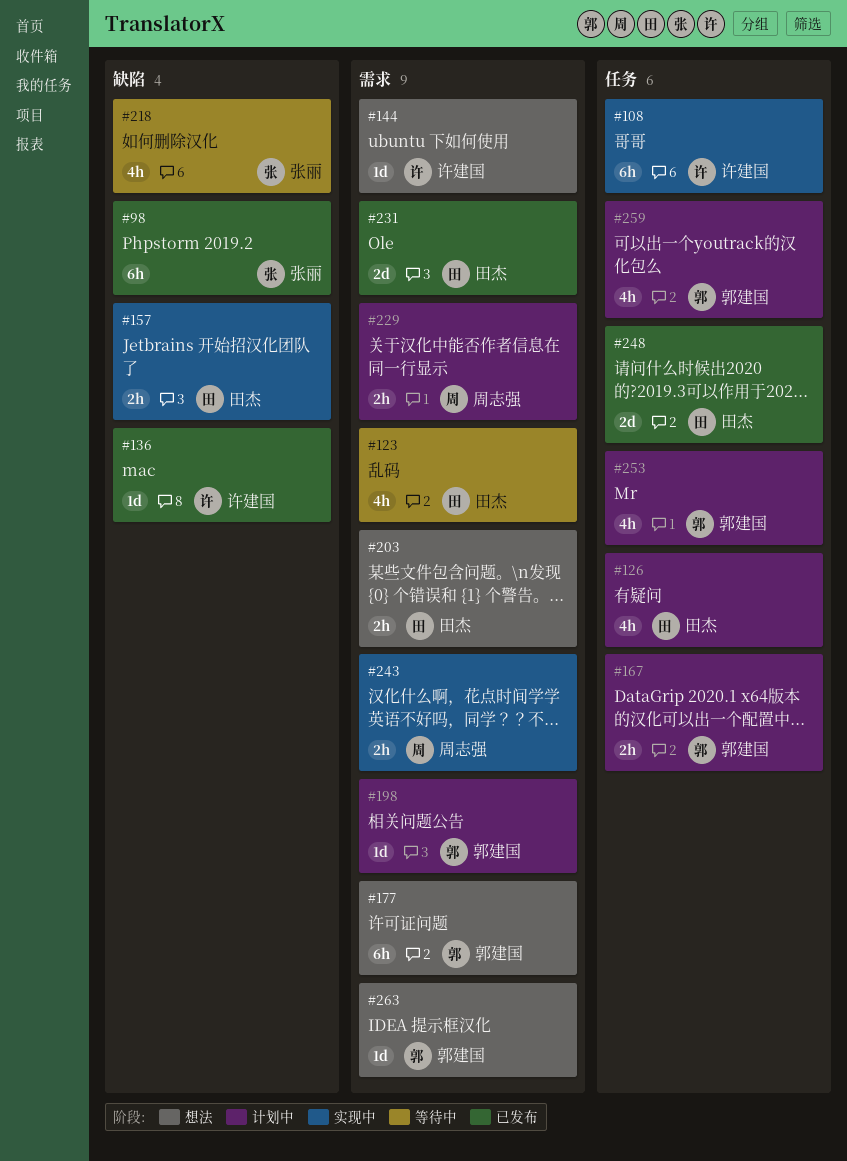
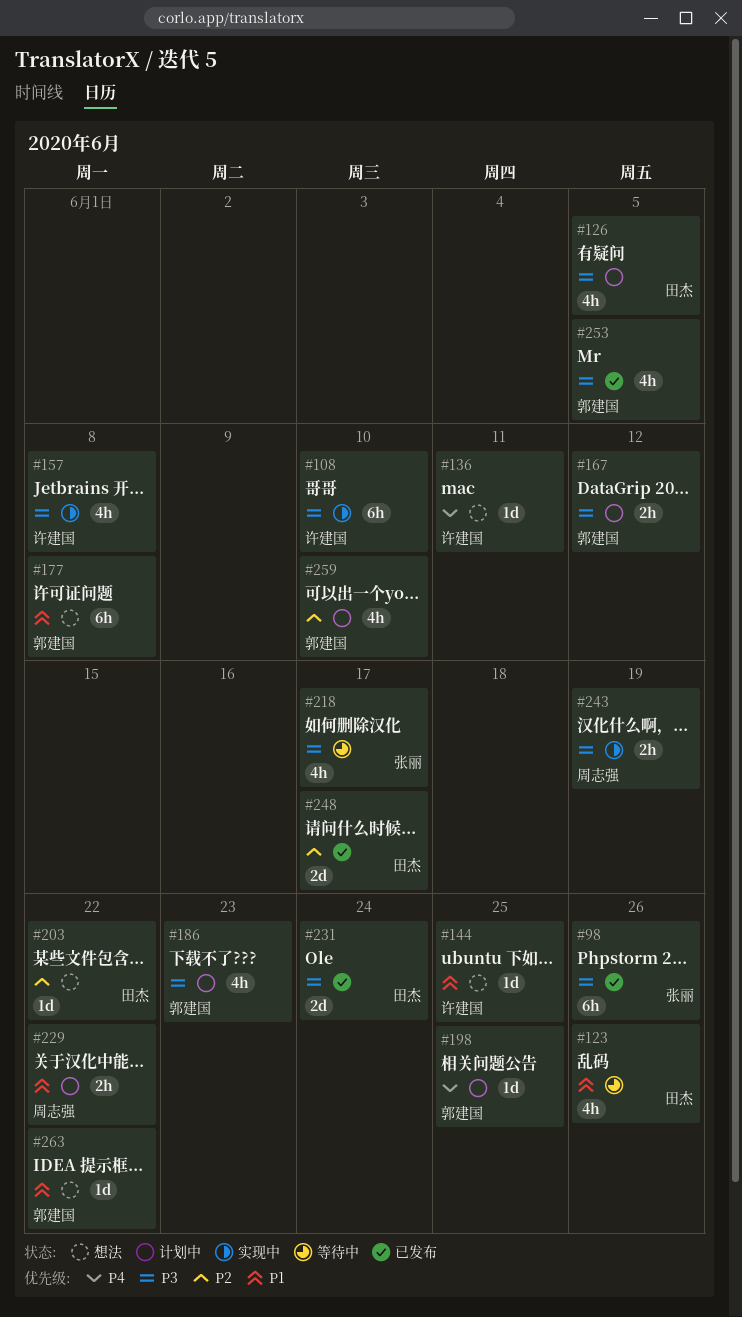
#136, status: 已发布 -> 想法
#157, owner: 田杰 -> 许建国
#157, estimate: 2h -> 4h
#186: none -> present
#203, estimate: 2h -> 1d
#253, status: 计划中 -> 已发布

